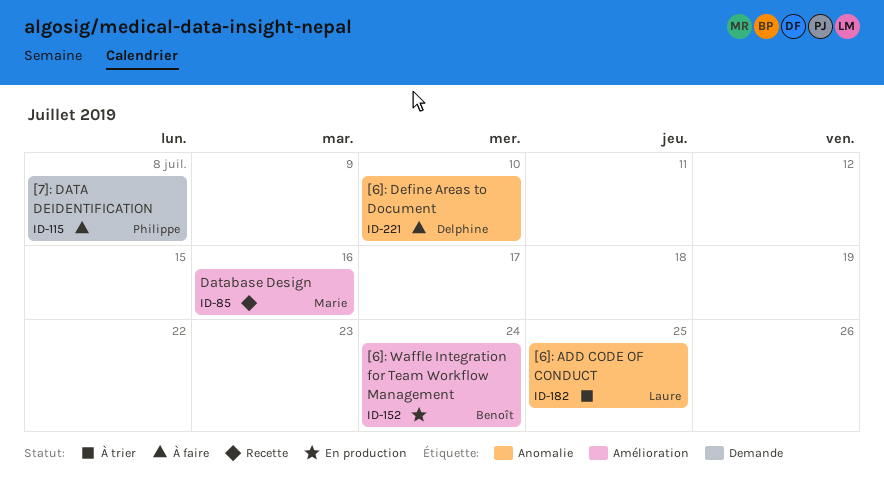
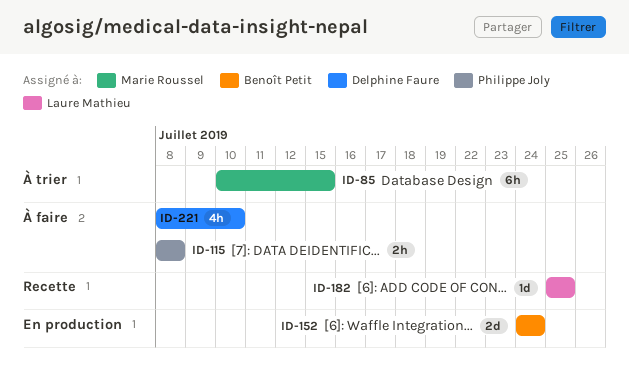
ID-85, status: Recette -> À trier
ID-85, due: Jul 16 -> Jul 15
ID-182, status: À trier -> Recette

